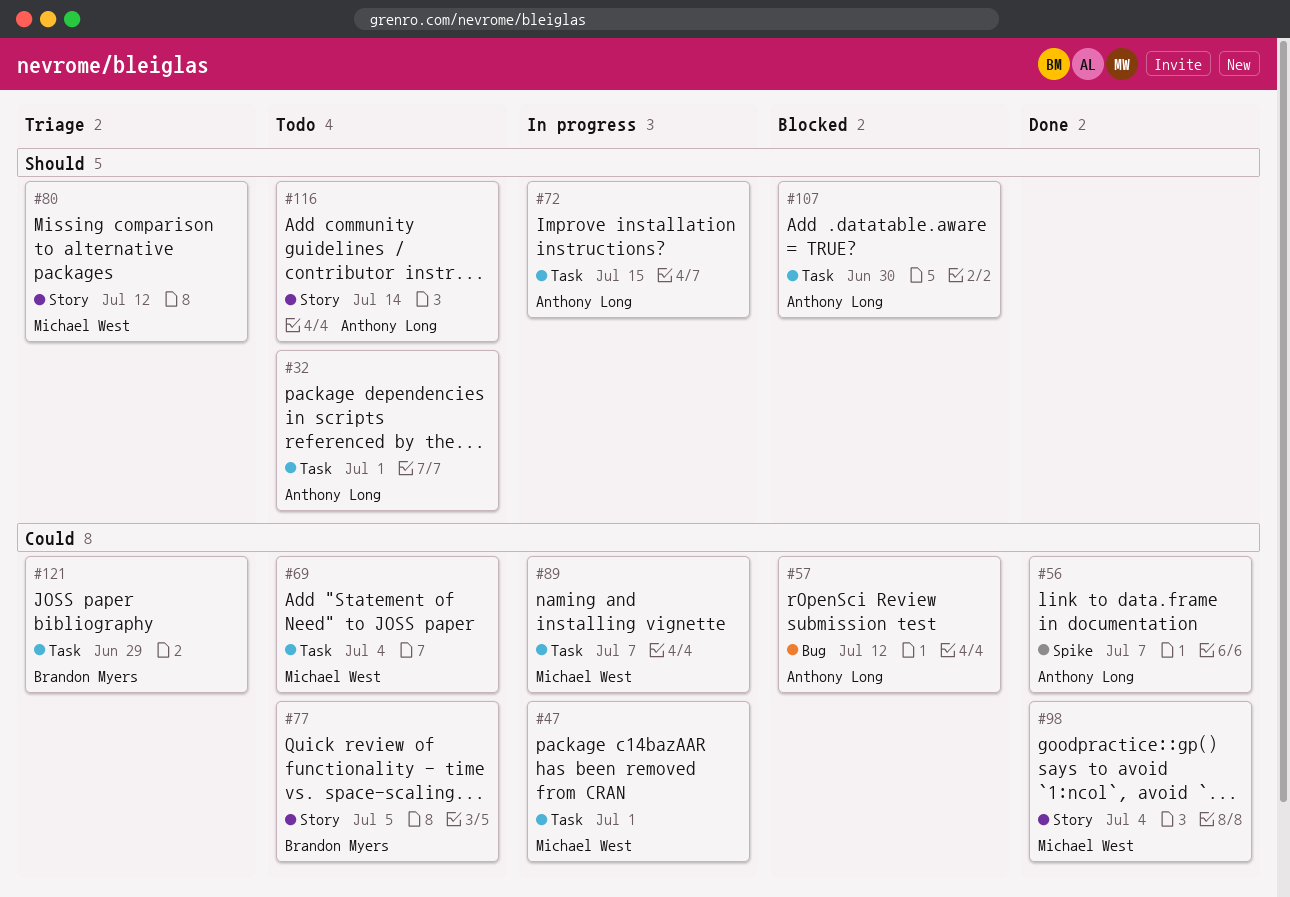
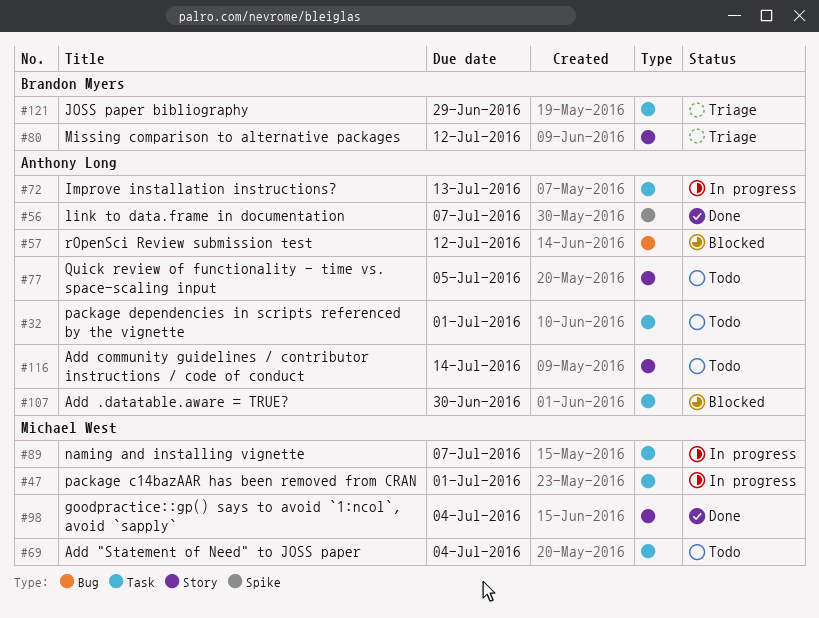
#72, due: Jul 15 -> Jul 13
#77, owner: Brandon Myers -> Anthony Long
#80, owner: Michael West -> Brandon Myers

